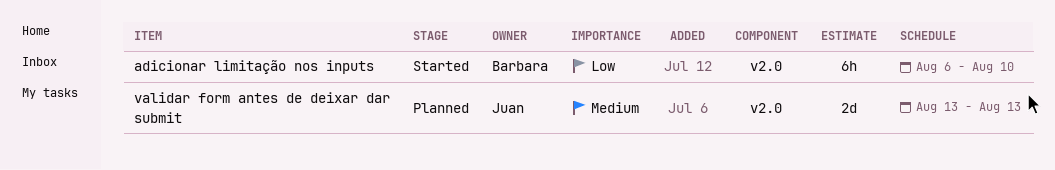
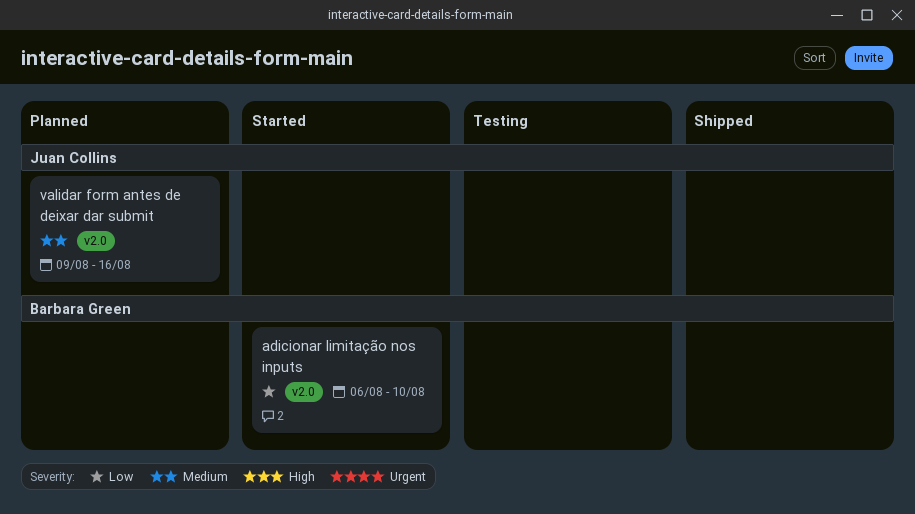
validar form antes de deixar dar submit, start: Aug 13 -> Aug 9
validar form antes de deixar dar submit, due: Aug 13 -> Aug 16

